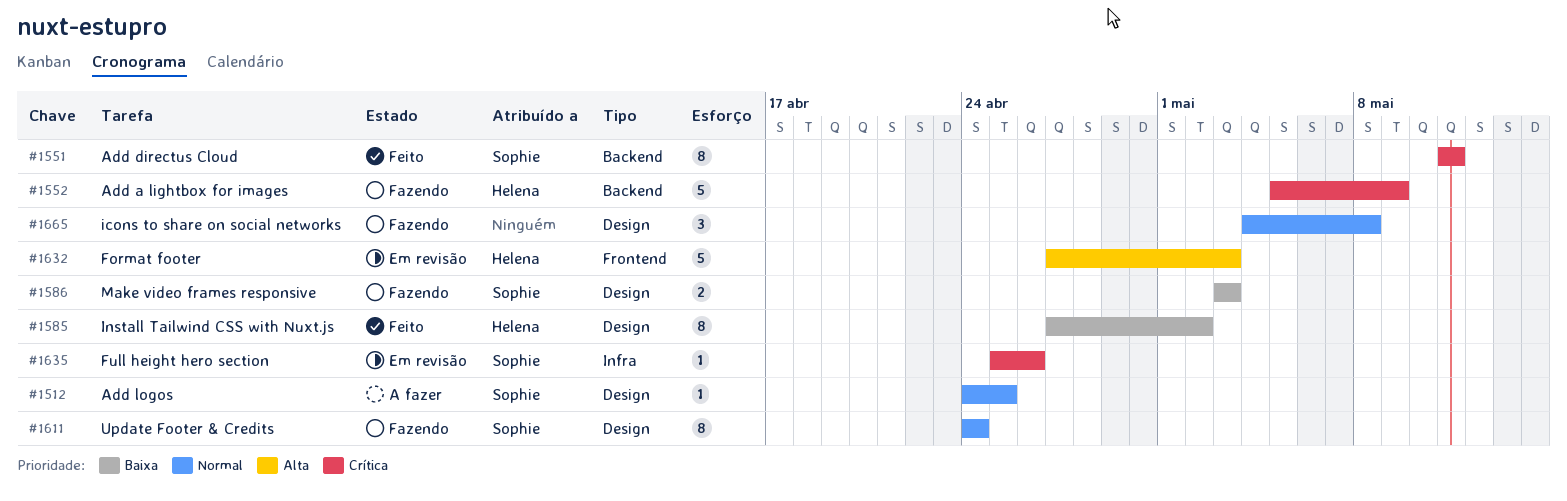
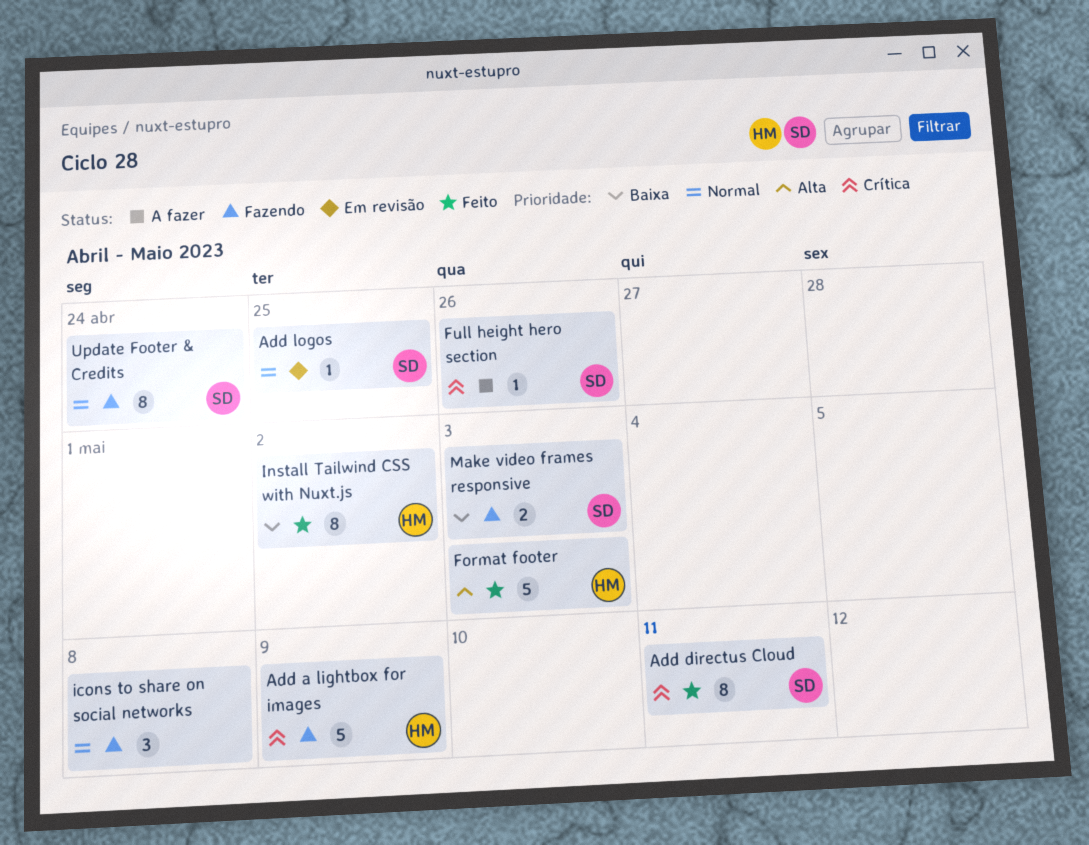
Add logos, status: A fazer -> Em revisão
Format footer, status: Em revisão -> Feito
Full height hero section, status: Em revisão -> A fazer

